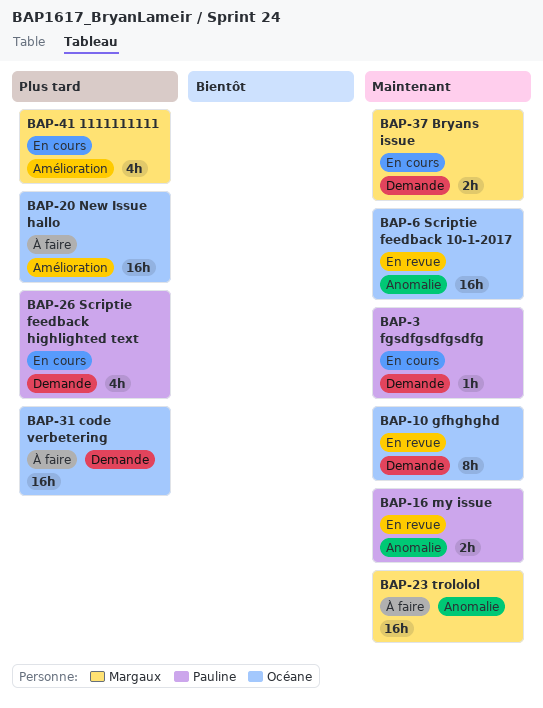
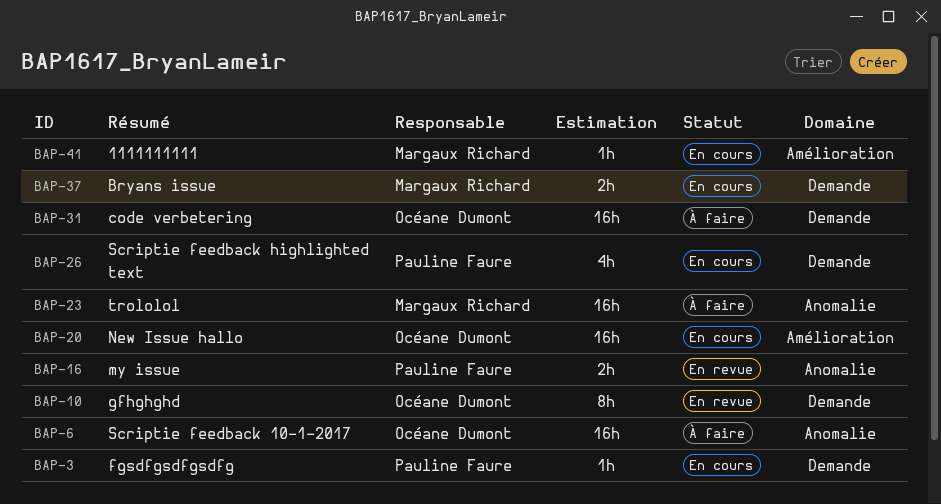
BAP-6, status: En revue -> À faire
BAP-20, status: À faire -> En cours
BAP-41, estimate: 4h -> 1h

